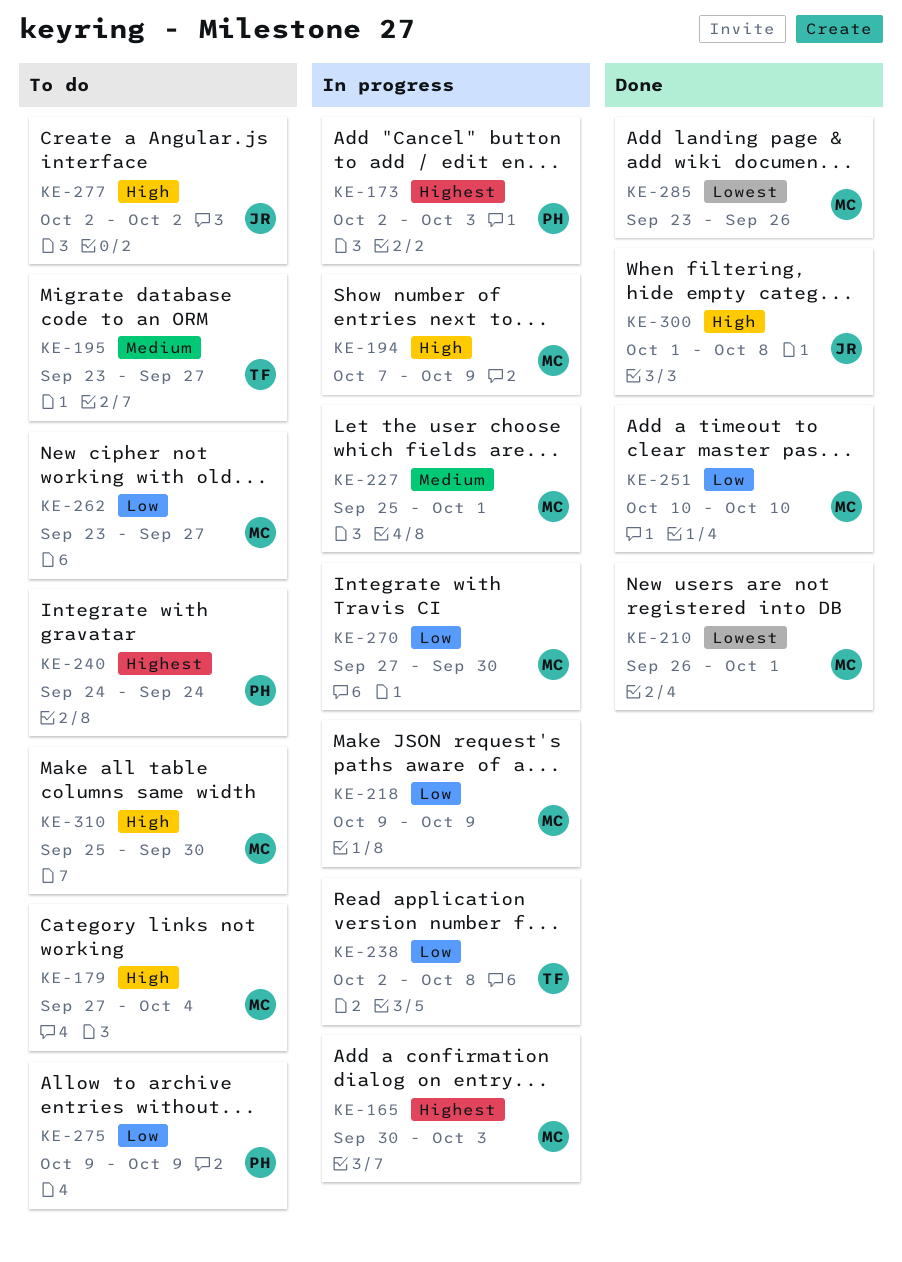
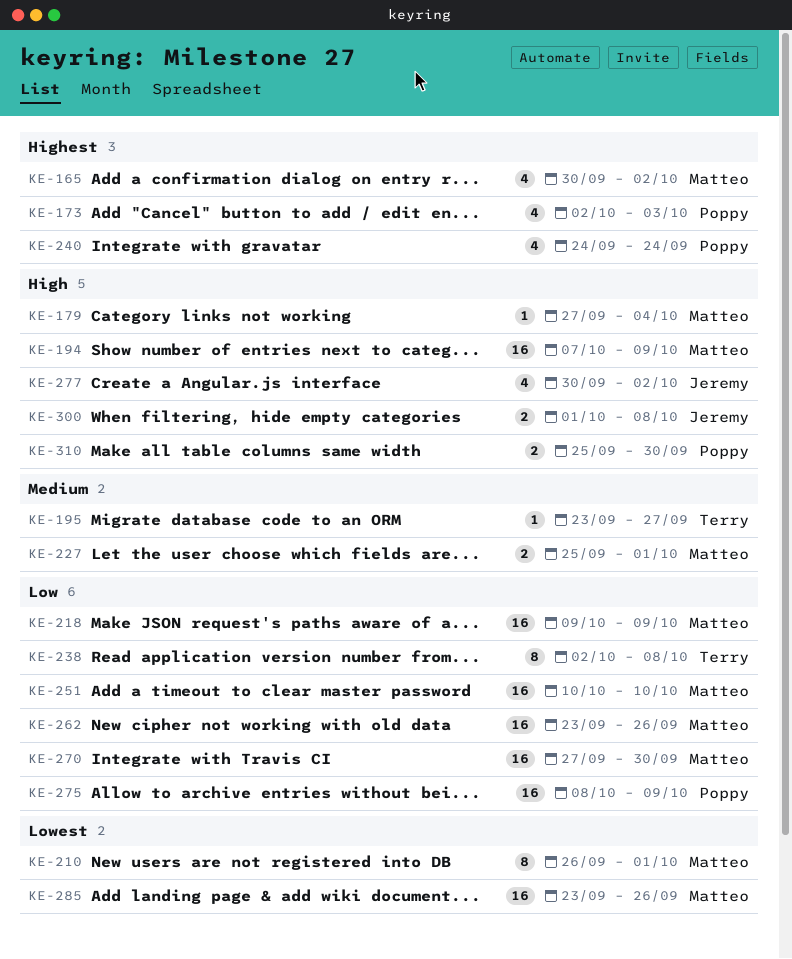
KE-165, due: Oct 3 -> Oct 2
KE-262, due: Sep 27 -> Sep 26
KE-275, start: Oct 9 -> Oct 8
KE-277, start: Oct 2 -> Sep 30
KE-310, owner: Matteo -> Poppy

